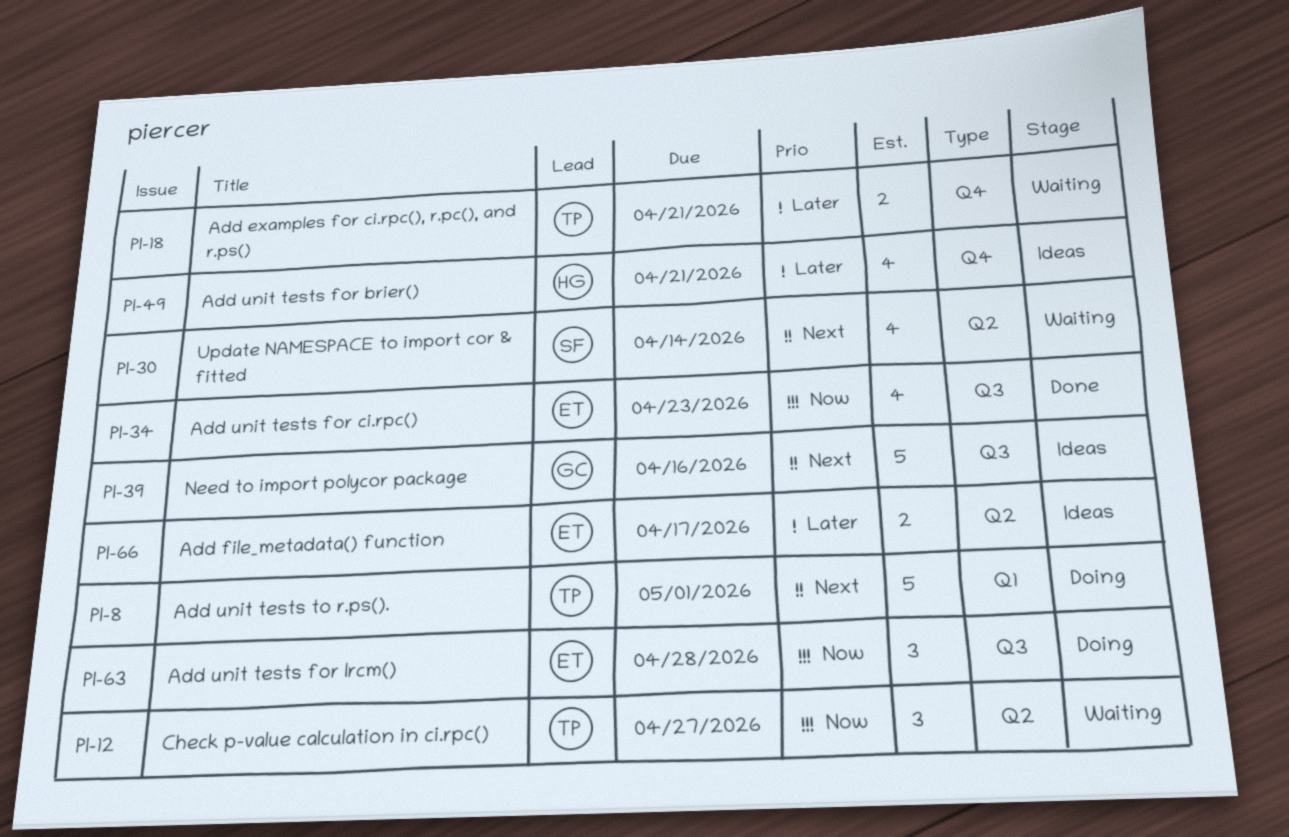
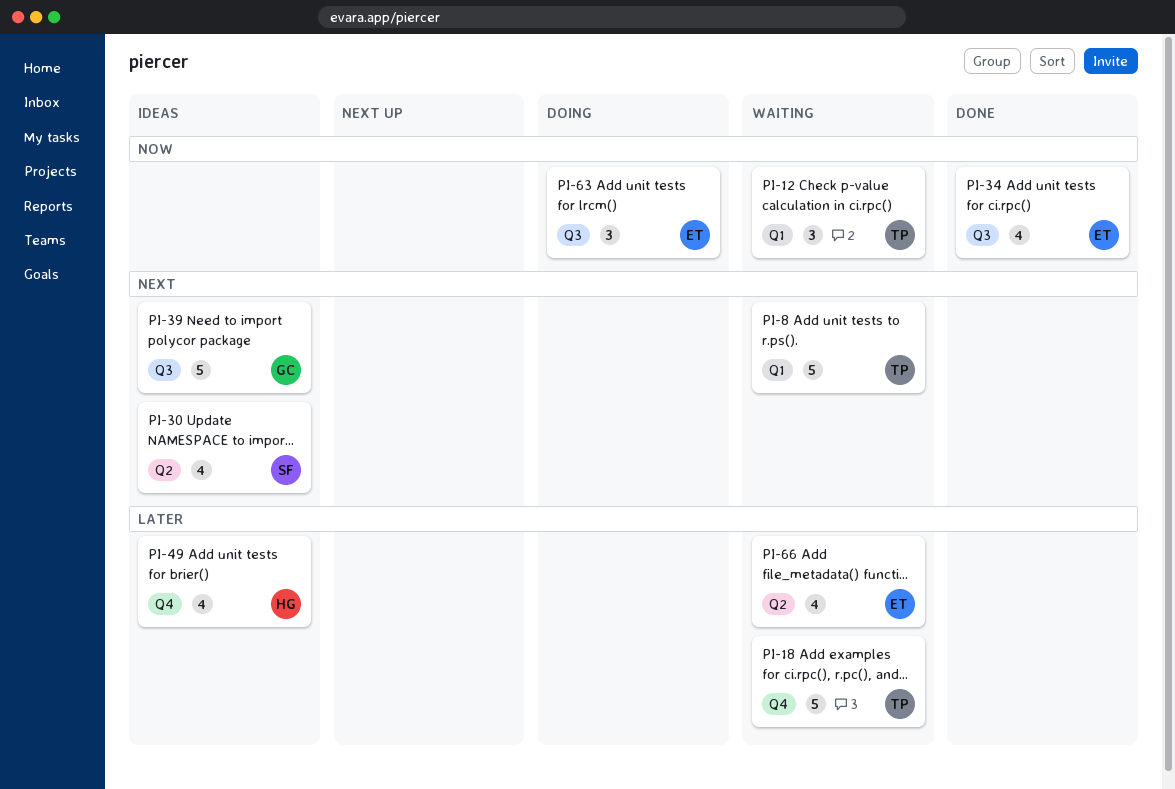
PI-8, status: Doing -> Waiting
PI-12, label: Q2 -> Q1
PI-18, estimate: 2 -> 5
PI-30, status: Waiting -> Ideas
PI-66, status: Ideas -> Waiting
PI-66, estimate: 2 -> 4

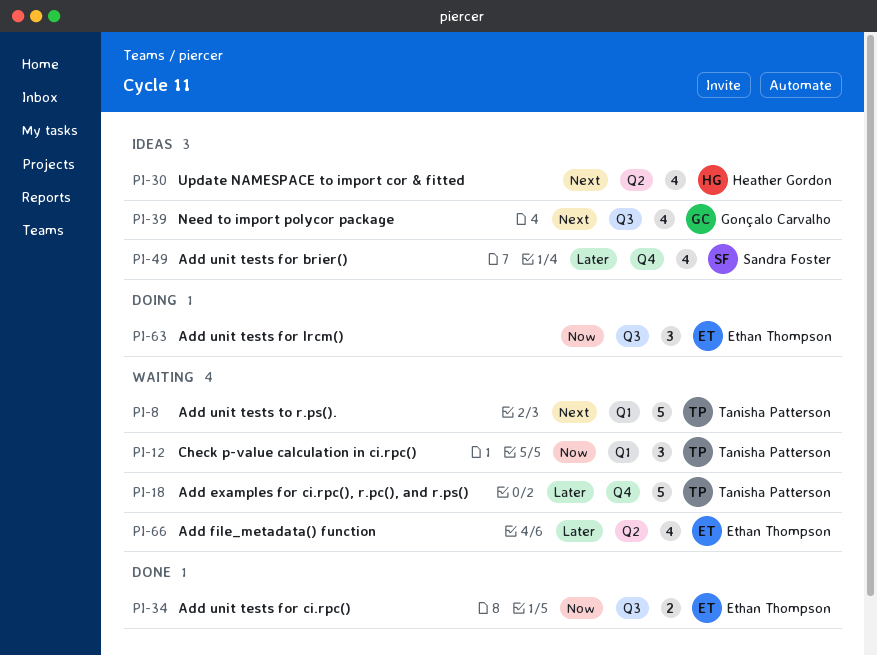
PI-30, owner: Sandra Foster -> Heather Gordon
PI-34, estimate: 4 -> 2
PI-39, estimate: 5 -> 4
PI-49, owner: Heather Gordon -> Sandra Foster

